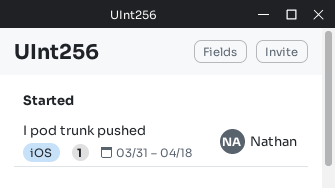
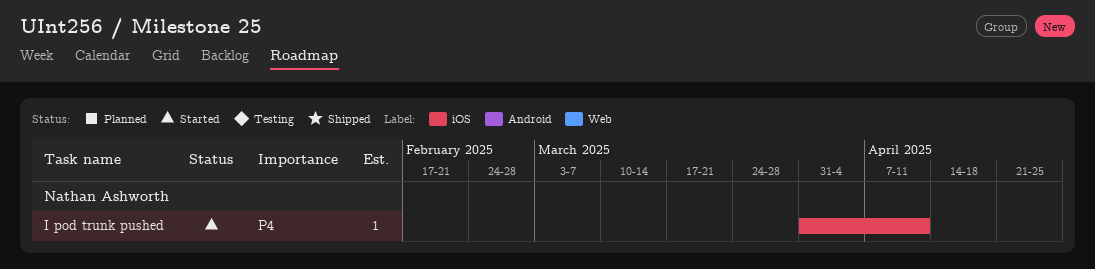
I pod trunk pushed, due: Apr 18 -> Apr 11

